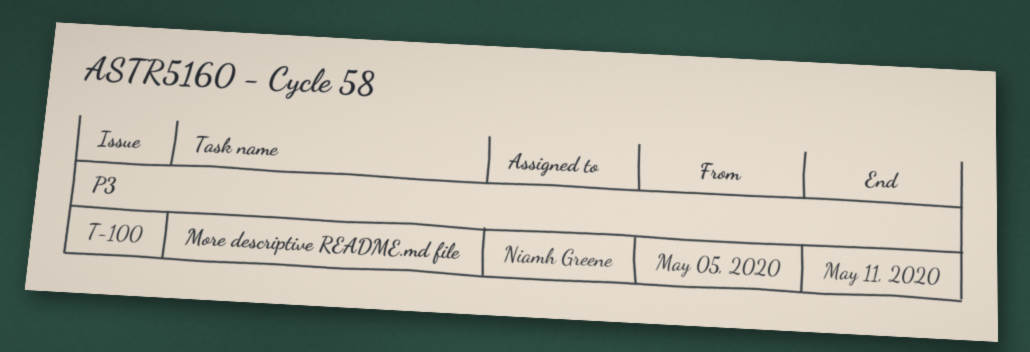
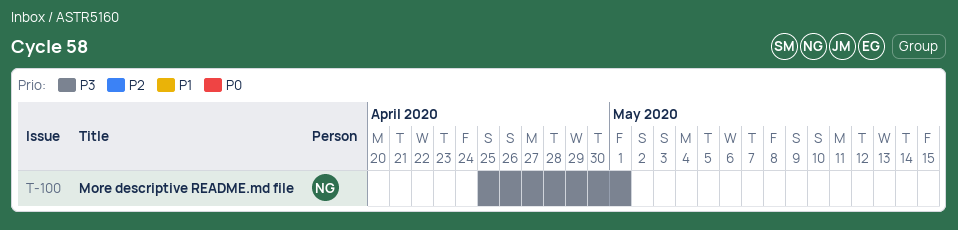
T-100, start: May 5 -> Apr 25
T-100, due: May 11 -> May 1

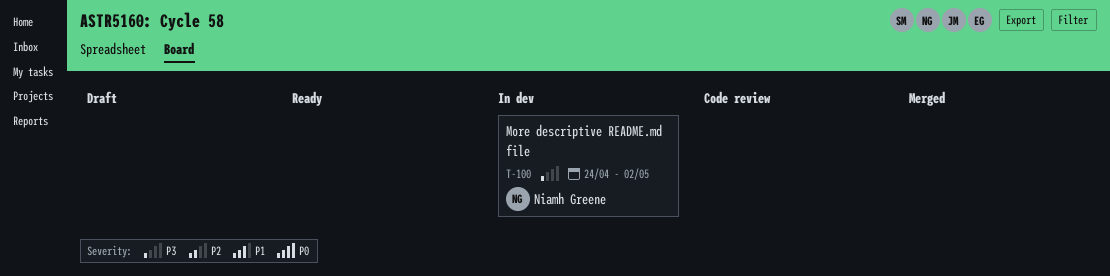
T-100, start: Apr 25 -> Apr 24
T-100, due: May 1 -> May 2

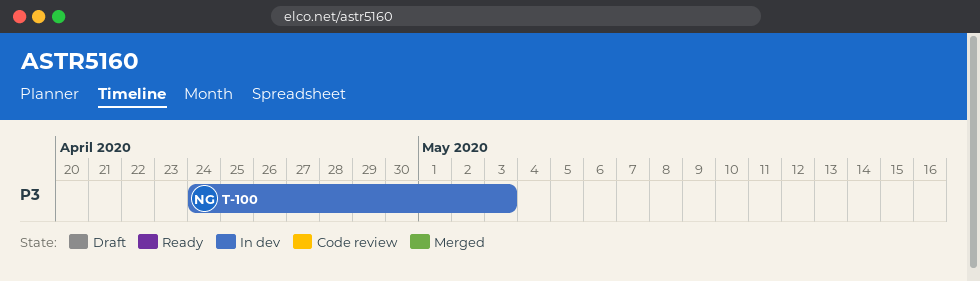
T-100, due: May 2 -> May 3

